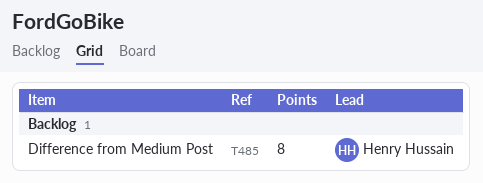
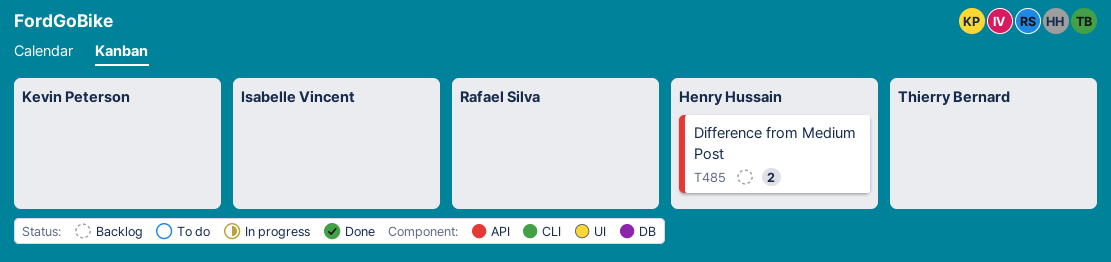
T485, estimate: 8 -> 2

